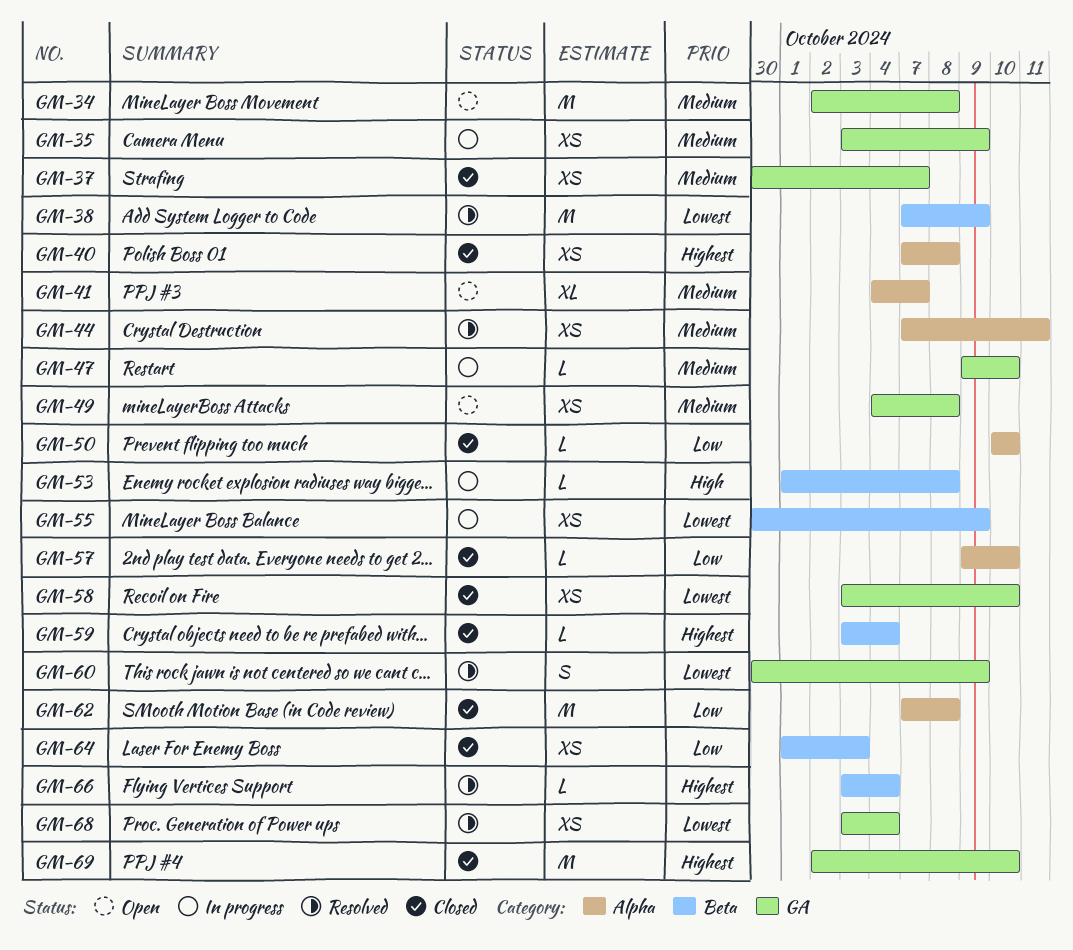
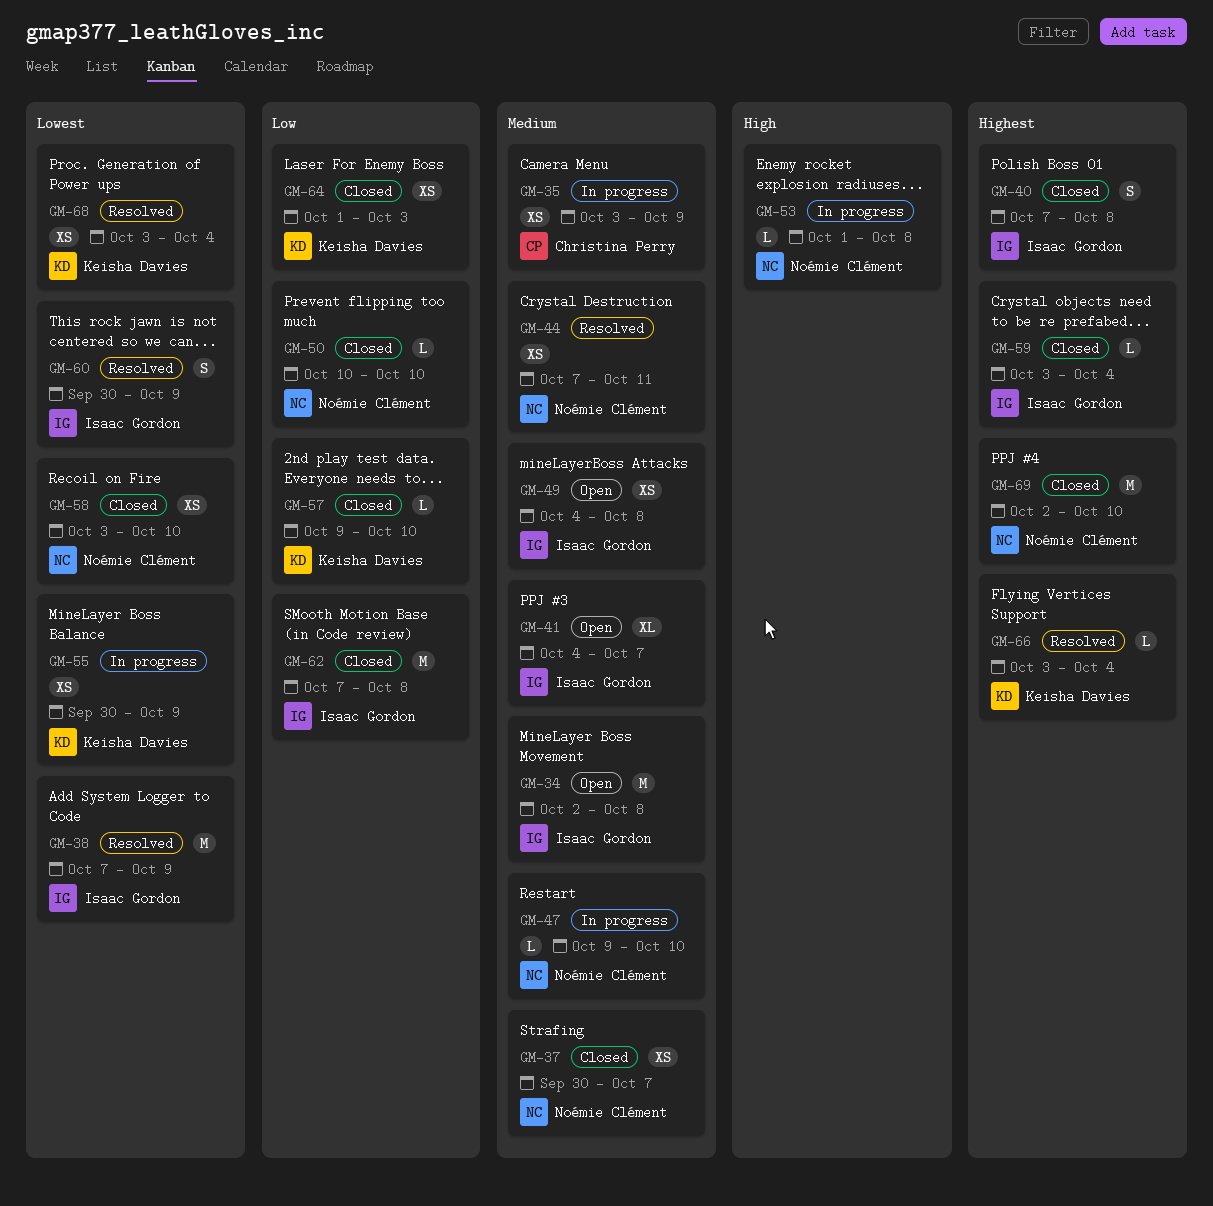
GM-40, estimate: XS -> S

